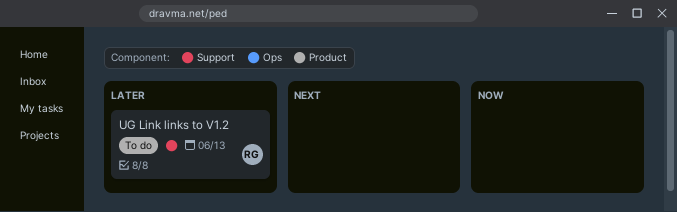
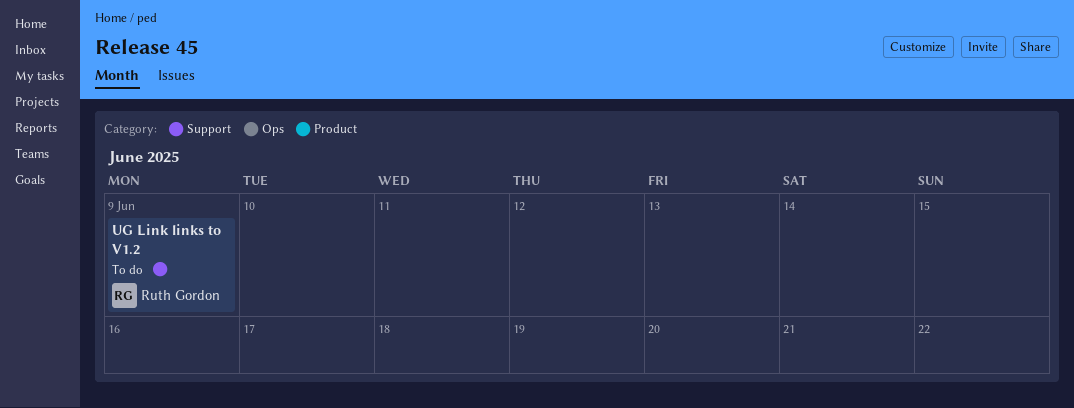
UG Link links to V1.2, due: Jun 13 -> Jun 9

